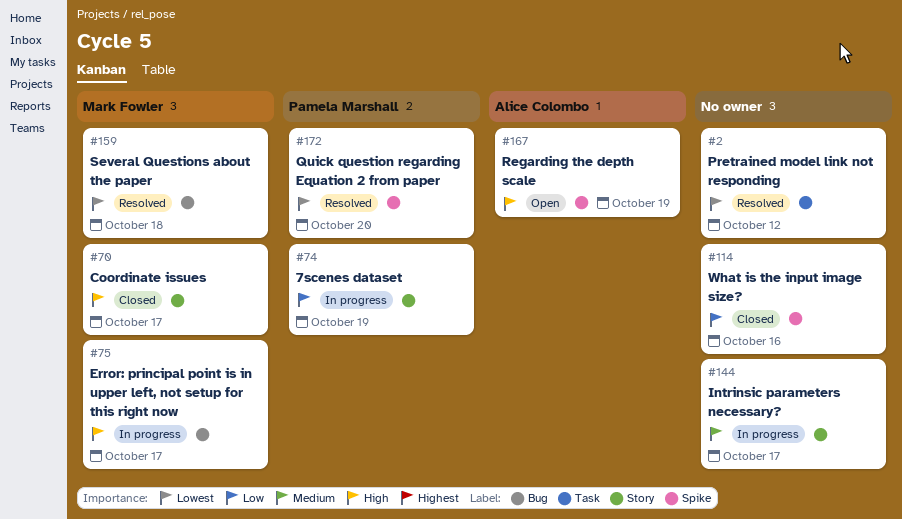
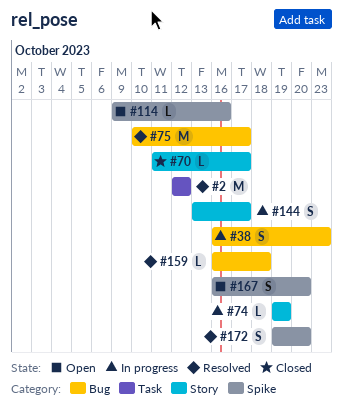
#38: none -> present
#75, status: In progress -> Resolved
#114, status: Closed -> Open
#167, due: Oct 19 -> Oct 20

